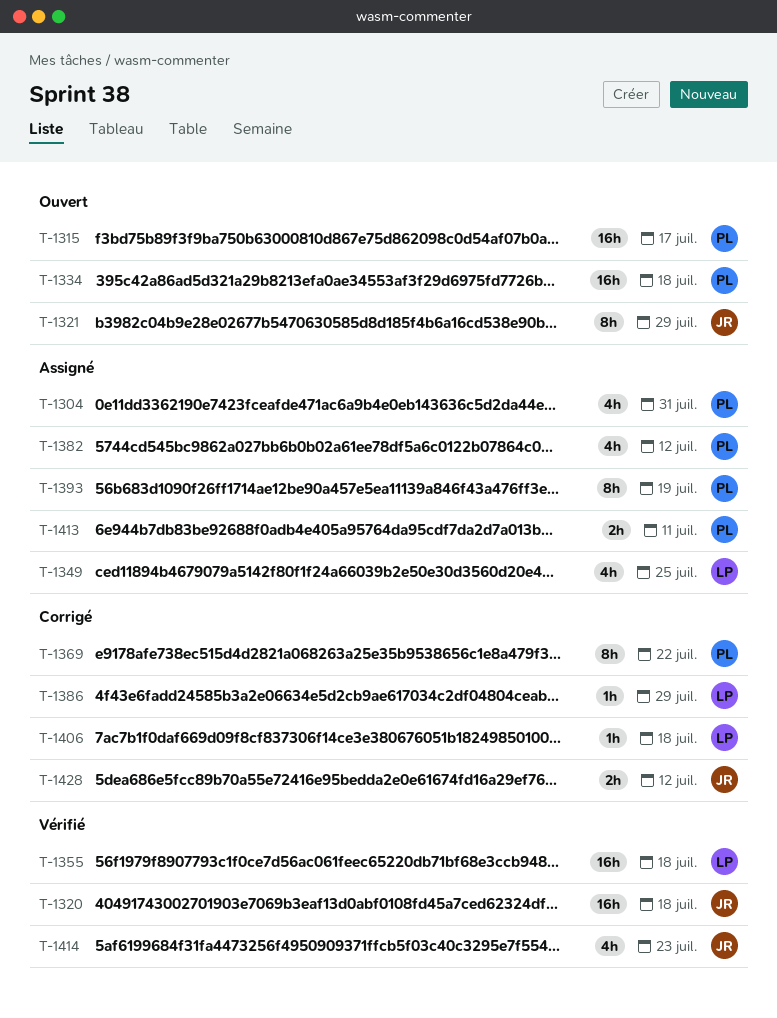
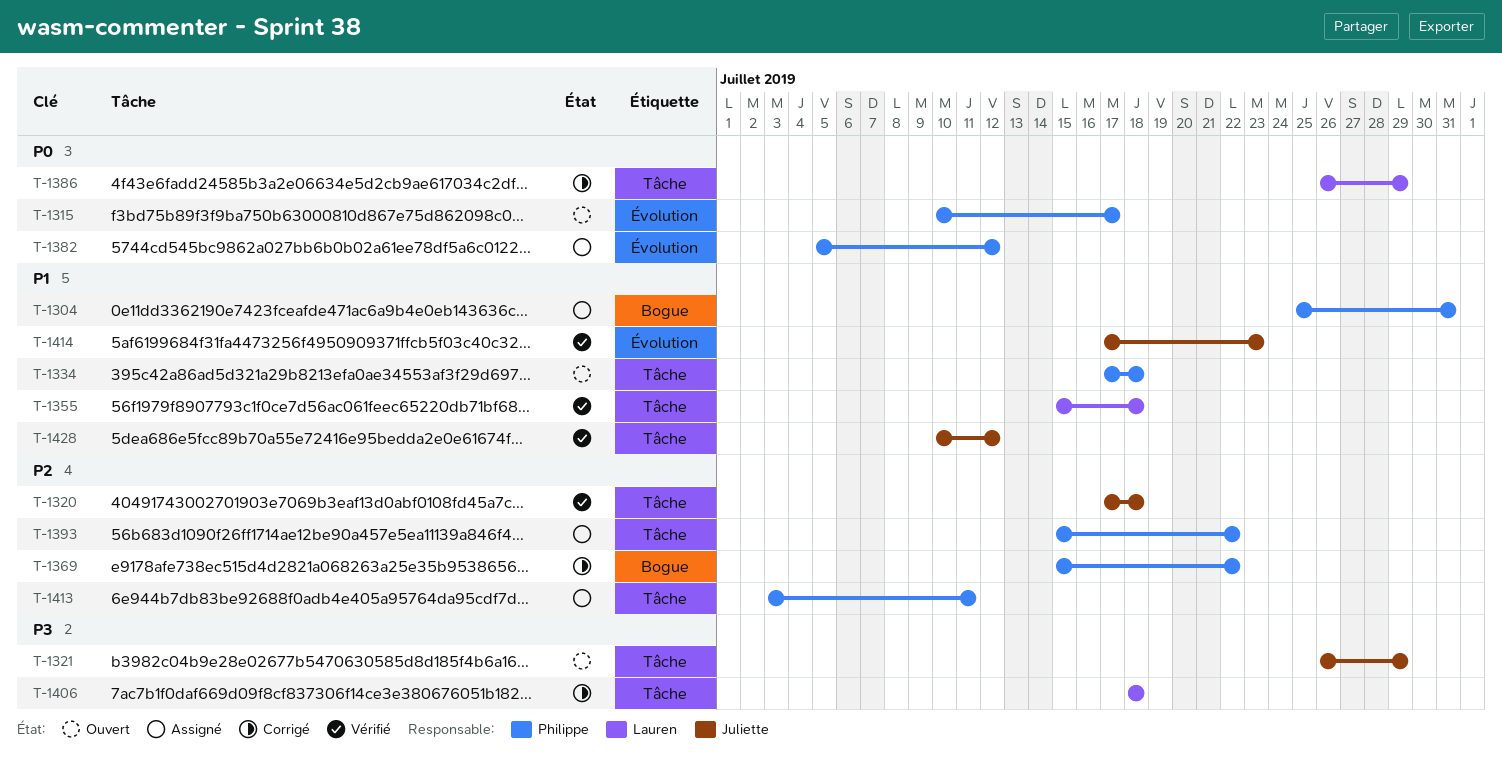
T-1349: present -> none
T-1393, due: Jul 19 -> Jul 22
T-1428, status: Corrigé -> Vérifié

